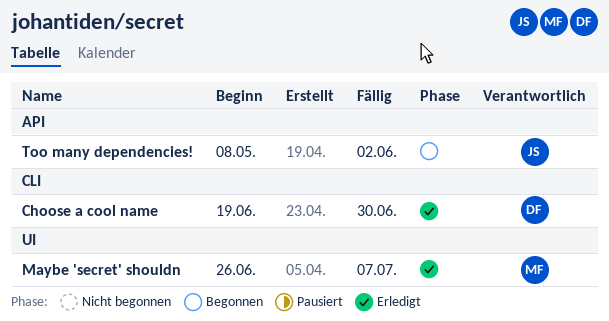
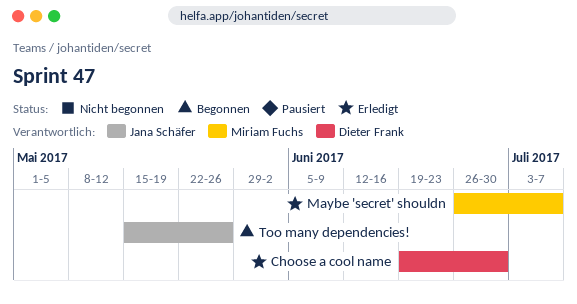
Too many dependencies!, start: May 8 -> May 15
Too many dependencies!, due: Jun 2 -> May 26

